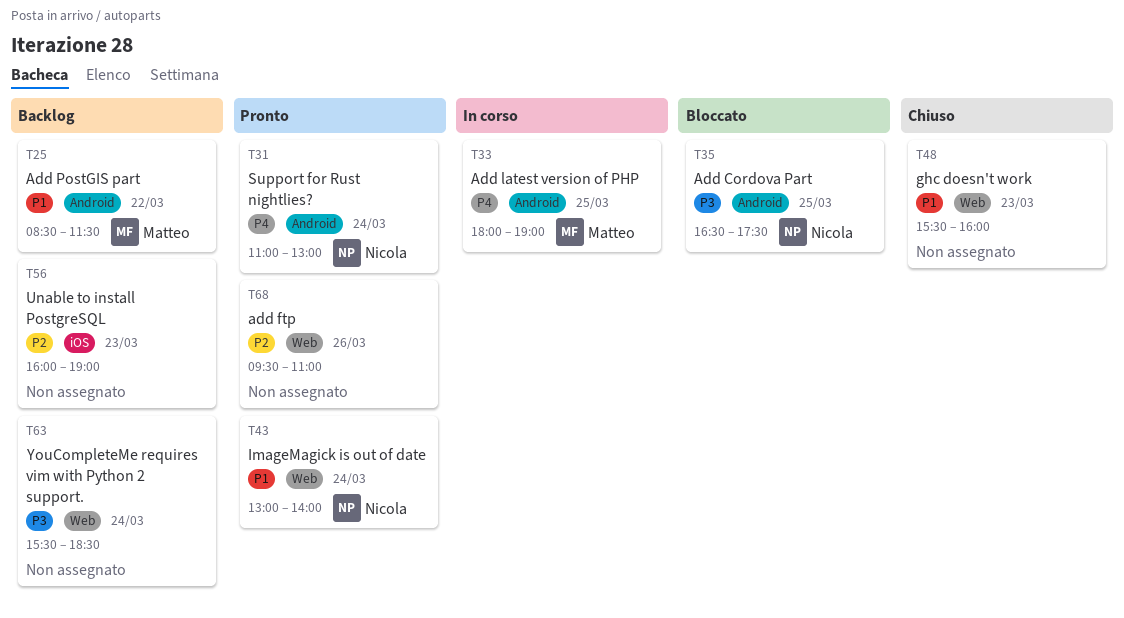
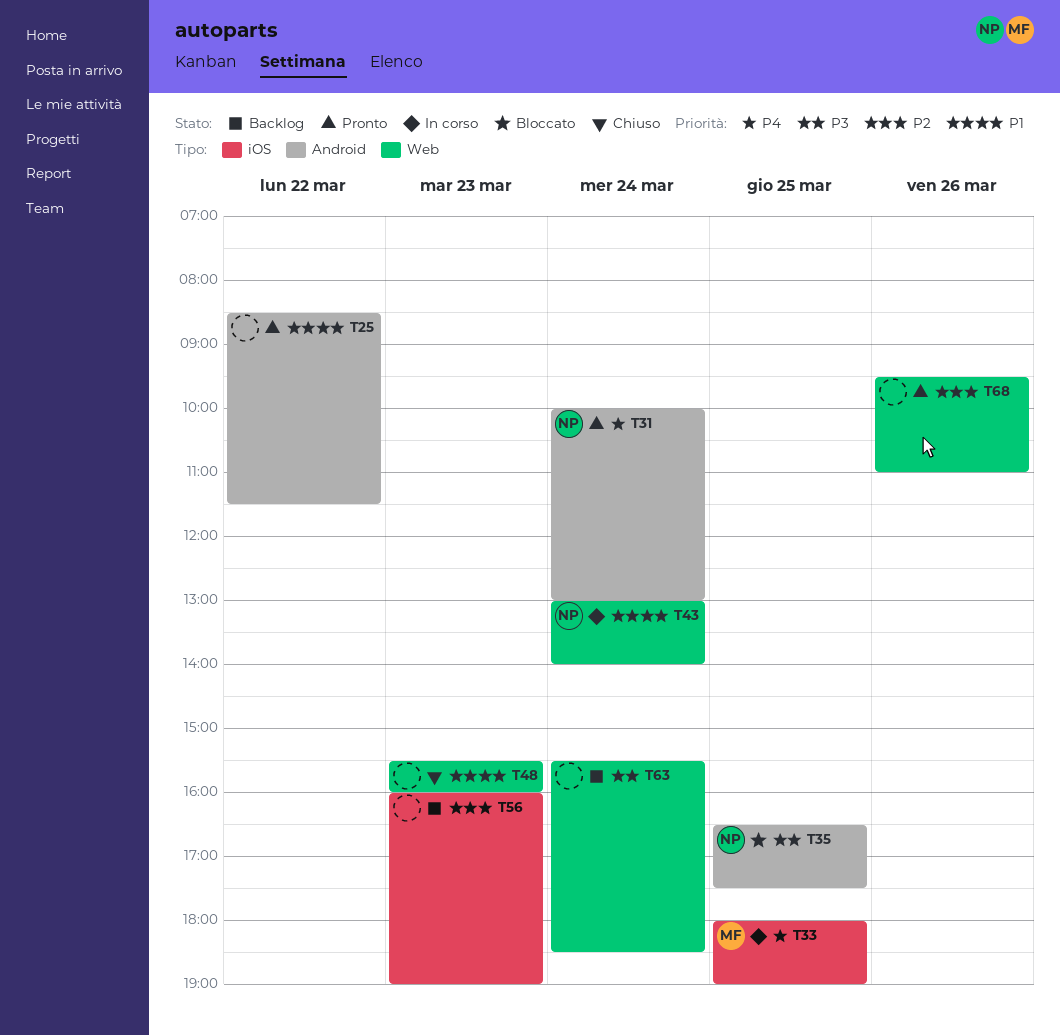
T25, status: Backlog -> Pronto
T25, owner: Matteo -> none
T31, begins: 11:00 -> 10:00
T33, label: Android -> iOS
T43, status: Pronto -> In corso

